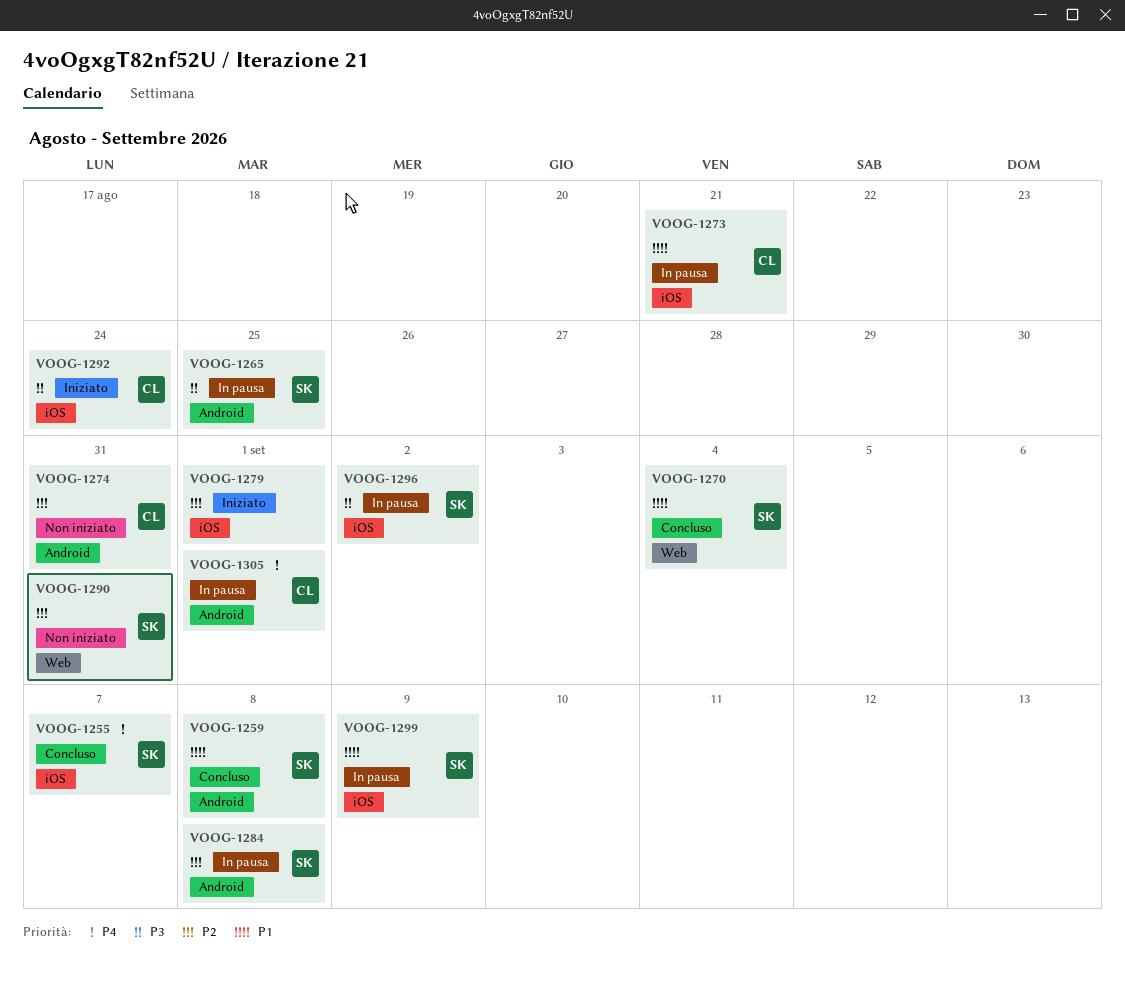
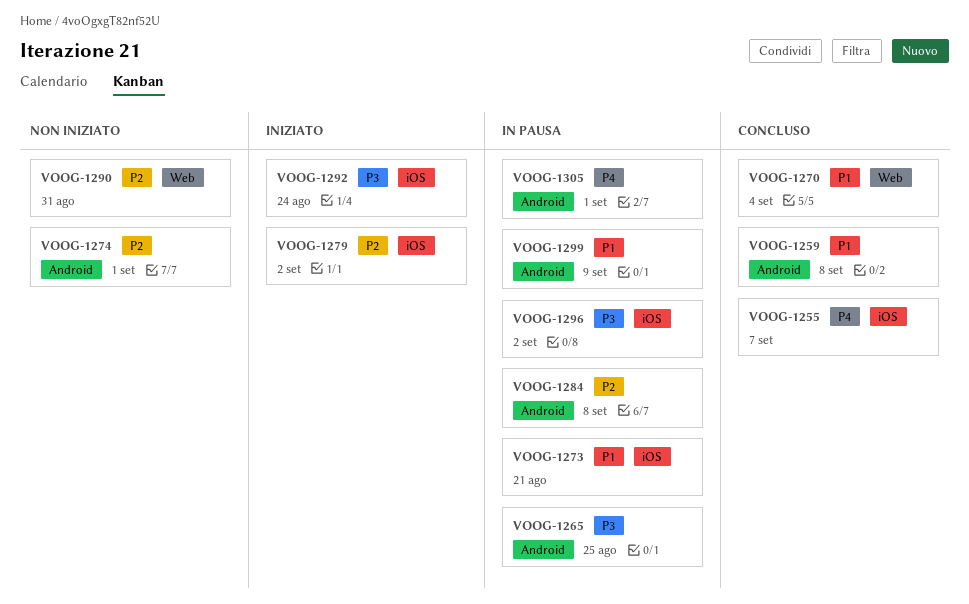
VOOG-1274, due: Aug 31 -> Sep 1
VOOG-1279, due: Sep 1 -> Sep 2
VOOG-1299, label: iOS -> Android

